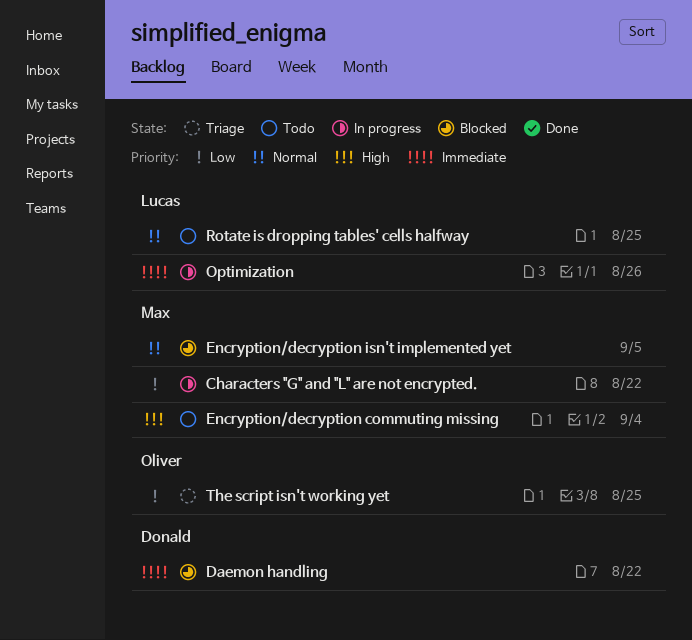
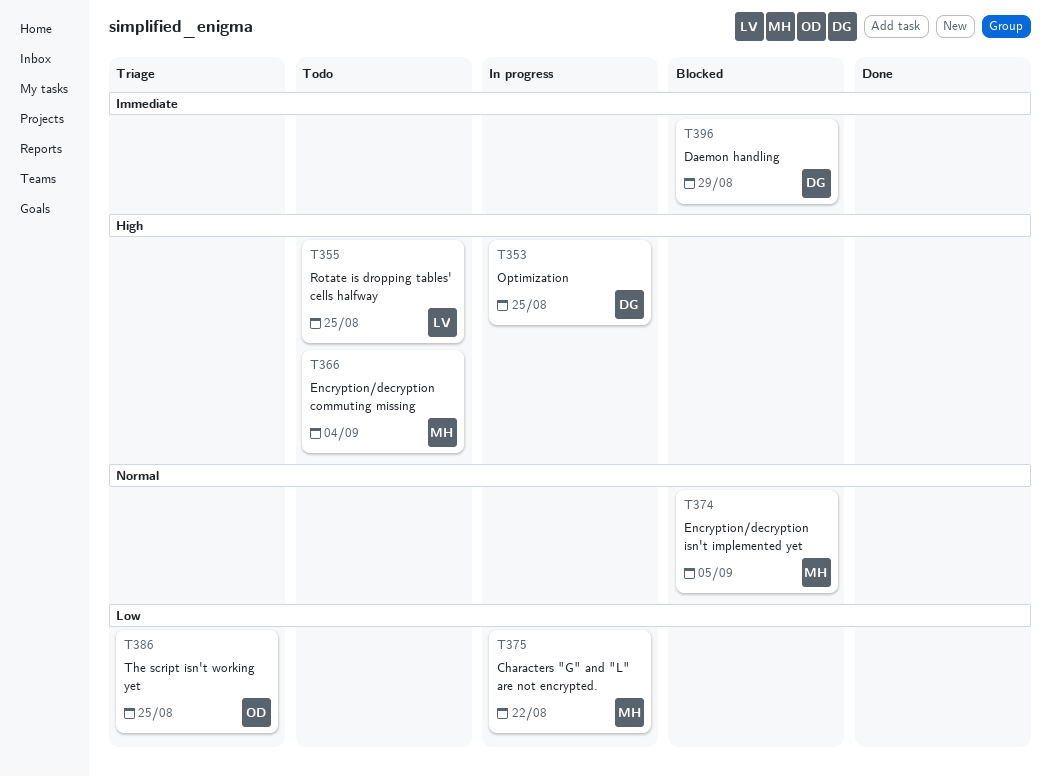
Daemon handling, due: Aug 22 -> Aug 29
Optimization, owner: Lucas -> Donald
Optimization, priority: Immediate -> High
Optimization, due: Aug 26 -> Aug 25
Rotate is dropping tables' cells halfway, priority: Normal -> High

